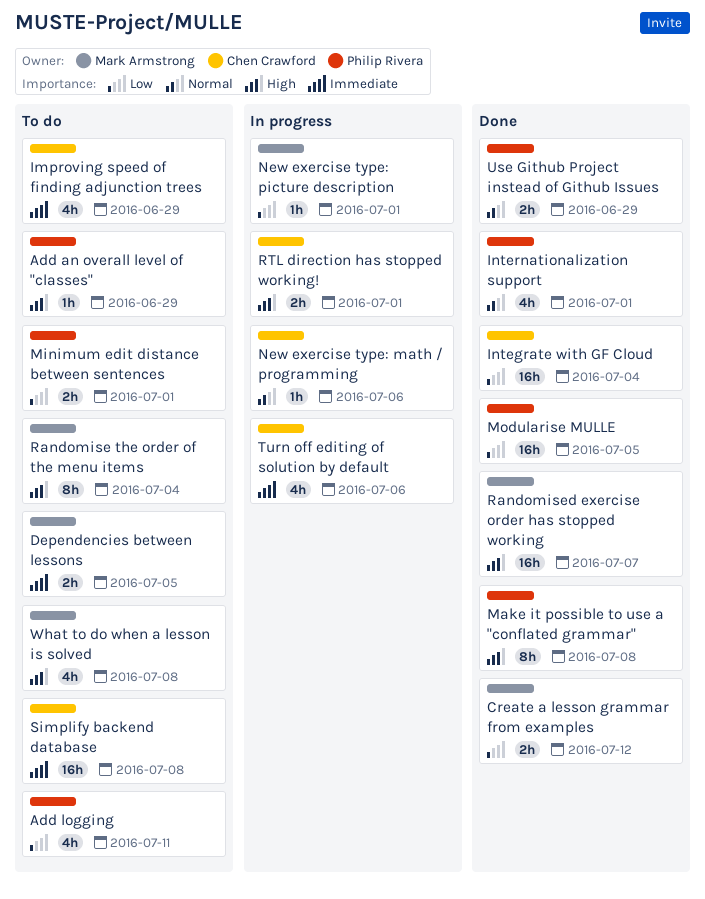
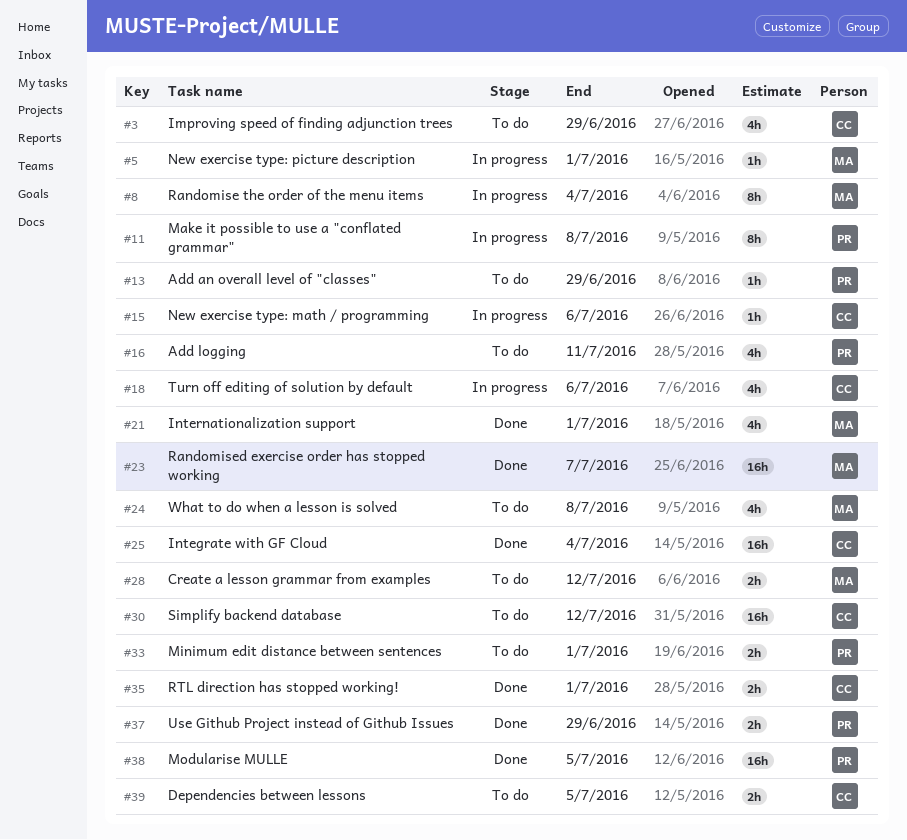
Create a lesson grammar from examples, status: Done -> To do
Dependencies between lessons, owner: Mark Armstrong -> Chen Crawford
Internationalization support, owner: Philip Rivera -> Mark Armstrong
Make it possible to use a "conflated grammar", status: Done -> In progress
Randomise the order of the menu items, status: To do -> In progress
RTL direction has stopped working!, status: In progress -> Done
Simplify backend database, due: Jul 8 -> Jul 12

